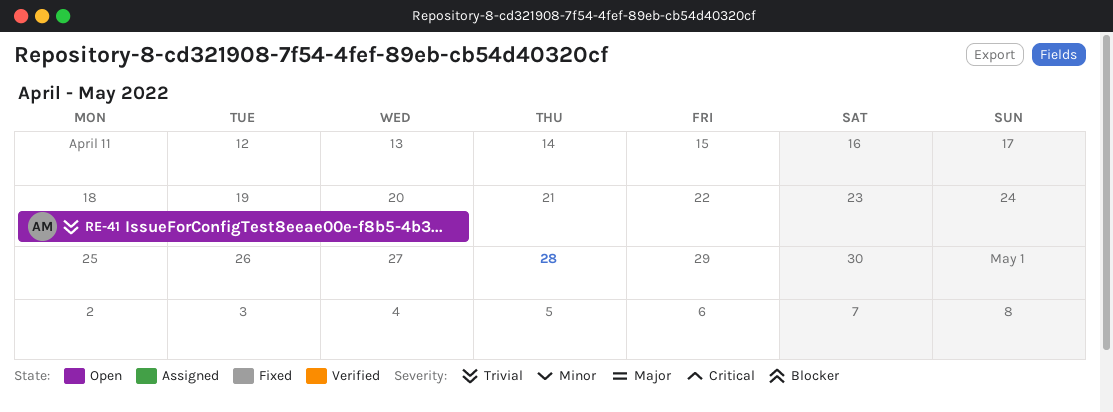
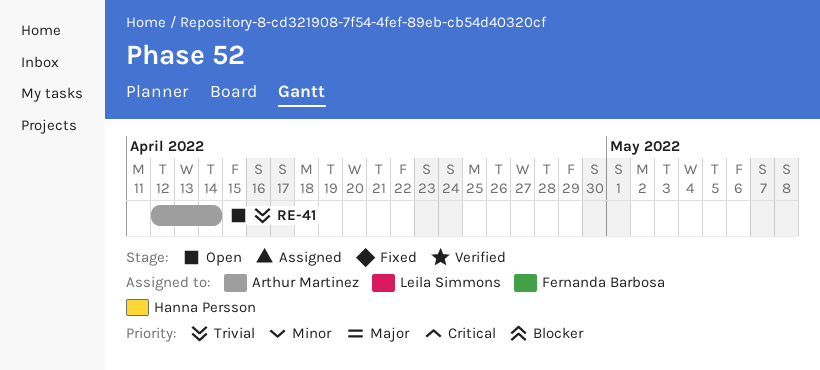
RE-41, start: Apr 18 -> Apr 12
RE-41, due: Apr 20 -> Apr 14

